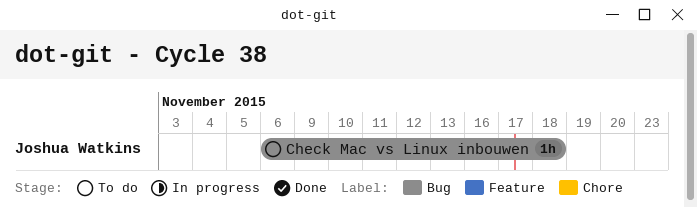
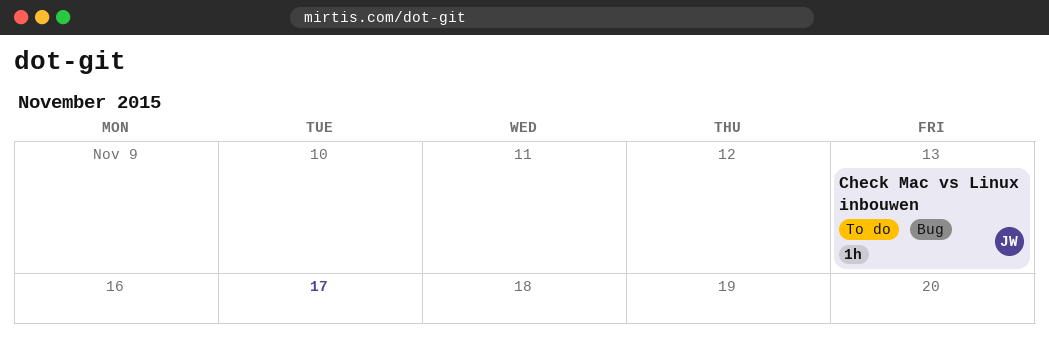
Check Mac vs Linux inbouwen, due: Nov 18 -> Nov 13

